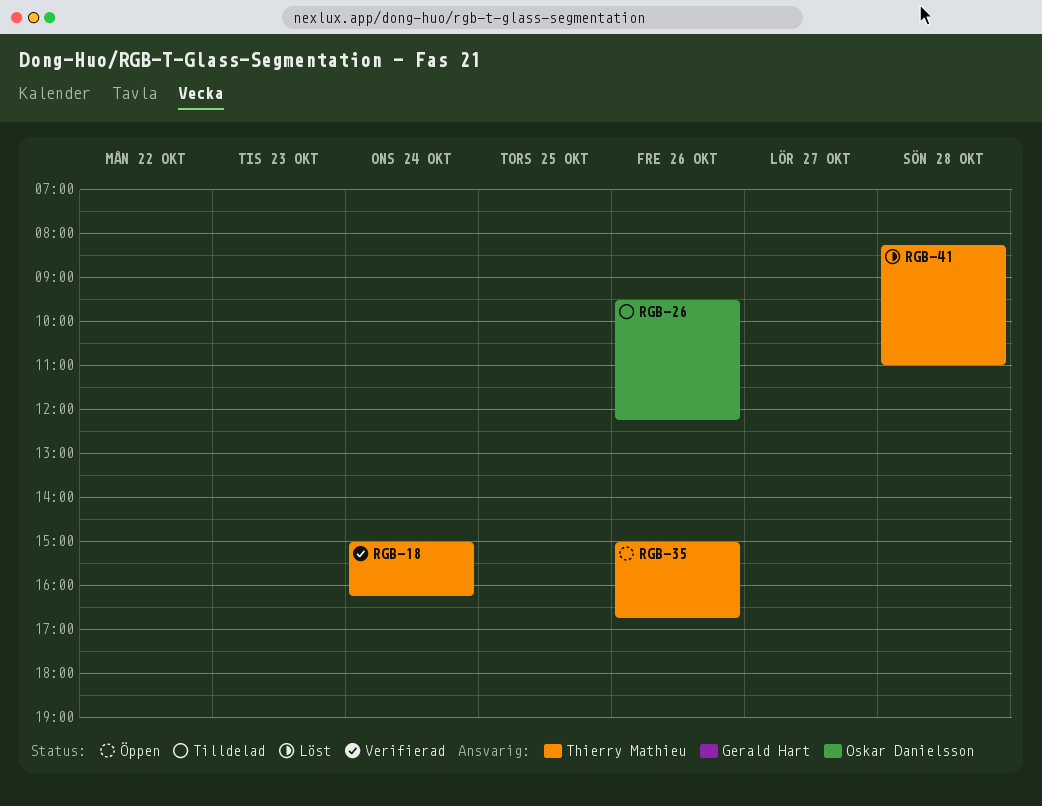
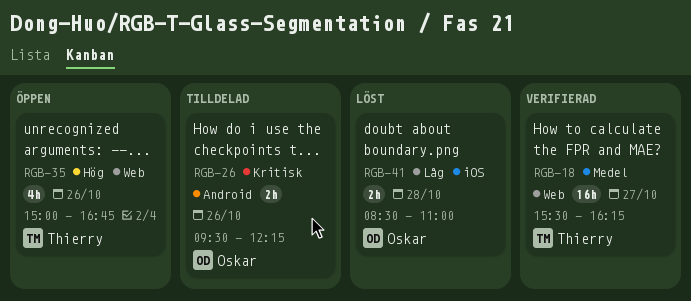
RGB-18, day: Oct 24 -> Oct 27
RGB-18, begins: 15:00 -> 15:30
RGB-41, owner: Thierry Mathieu -> Oskar Danielsson
RGB-41, begins: 08:15 -> 08:30

